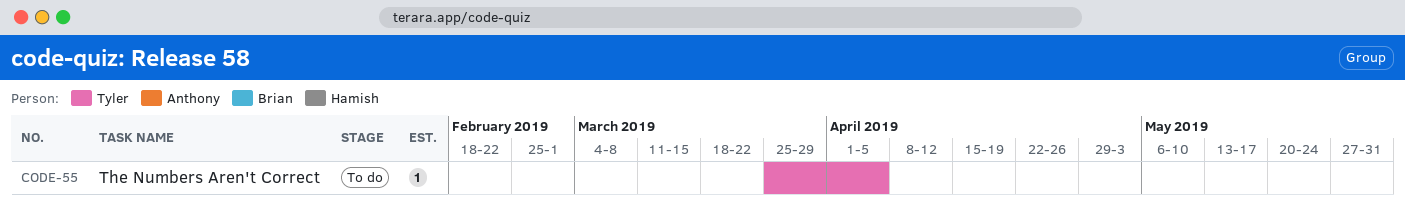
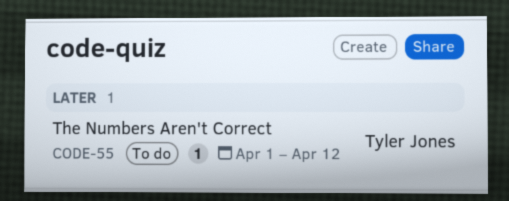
CODE-55, start: Mar 25 -> Apr 1
CODE-55, due: Apr 5 -> Apr 12

